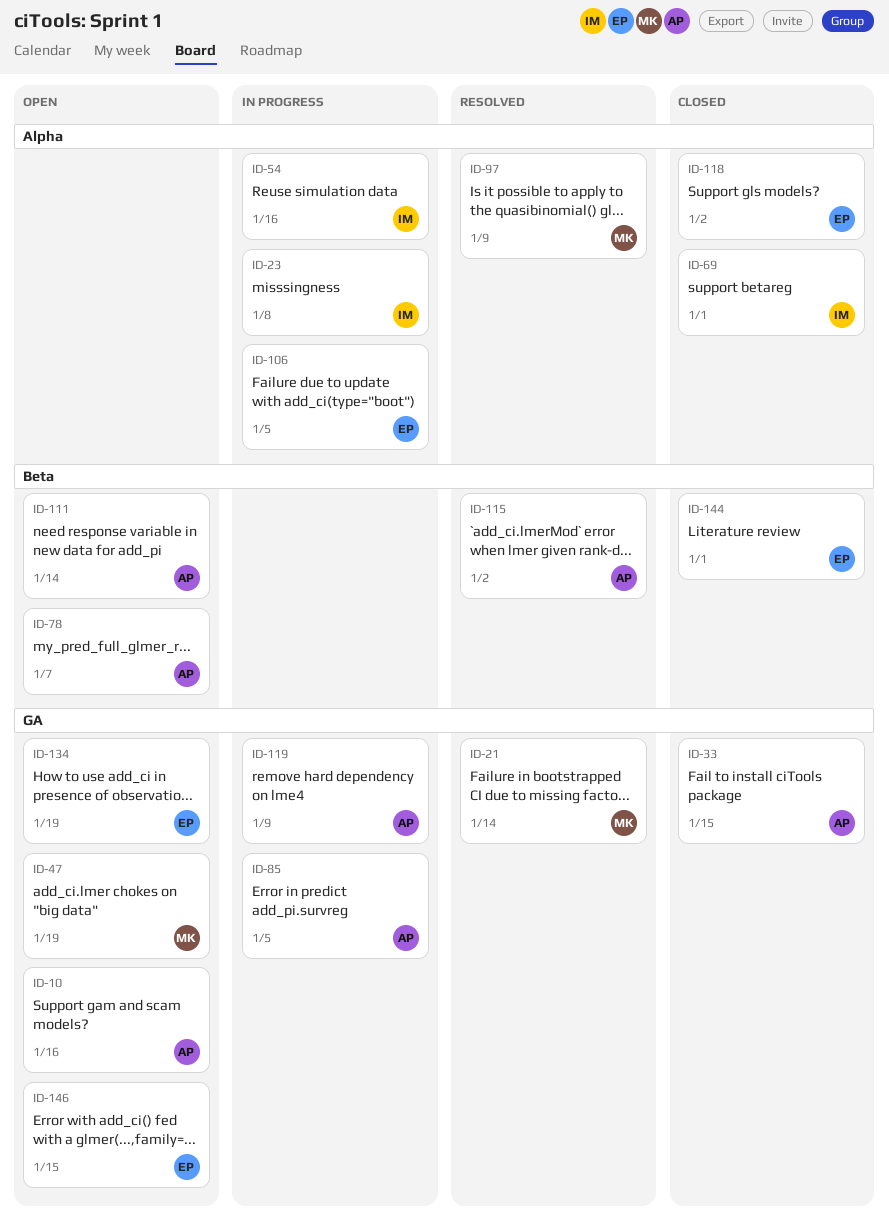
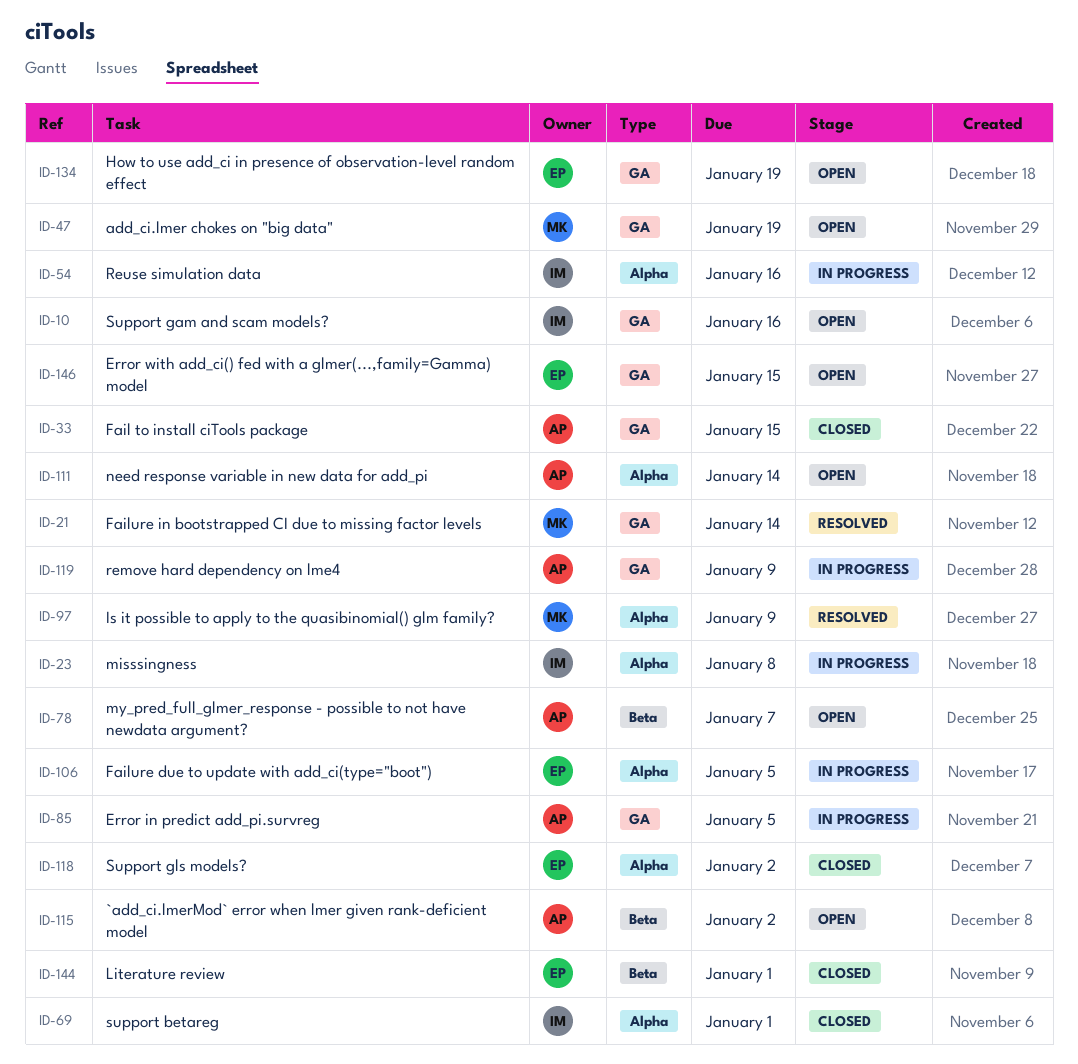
ID-10, owner: AP -> IM
ID-111, label: Beta -> Alpha
ID-115, status: Resolved -> Open

